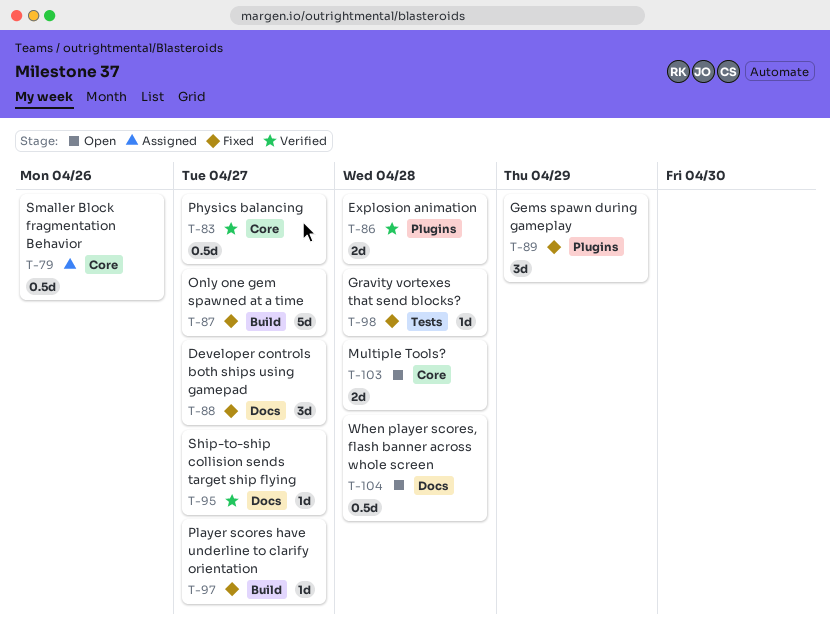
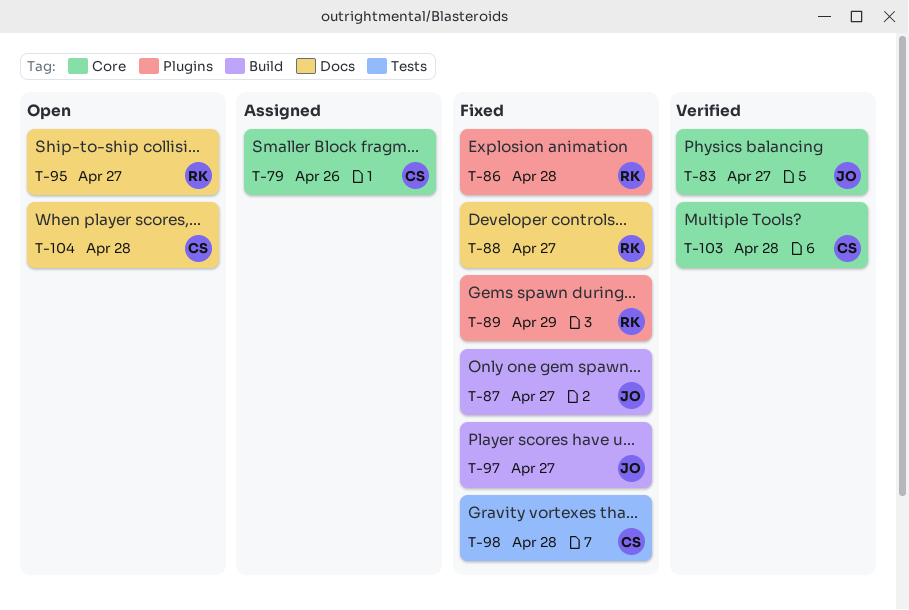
T-86, status: Verified -> Fixed
T-95, status: Verified -> Open
T-103, status: Open -> Verified

